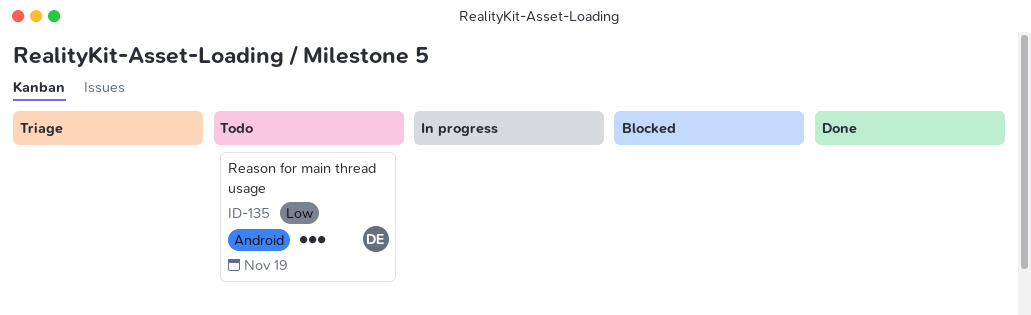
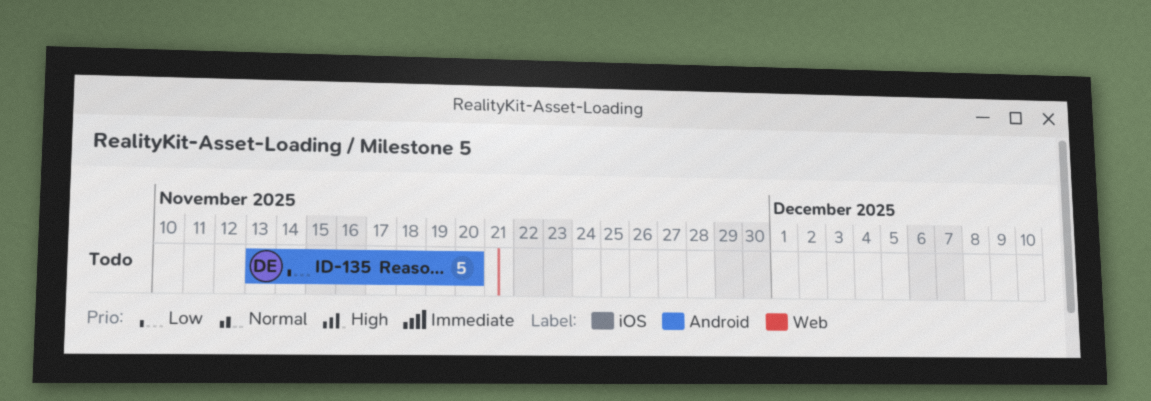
ID-135, estimate: 3 -> 5
ID-135, due: Nov 19 -> Nov 20

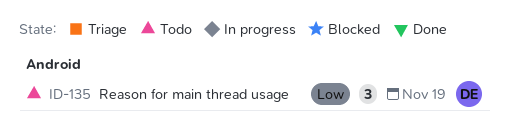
ID-135, estimate: 5 -> 3
ID-135, due: Nov 20 -> Nov 19

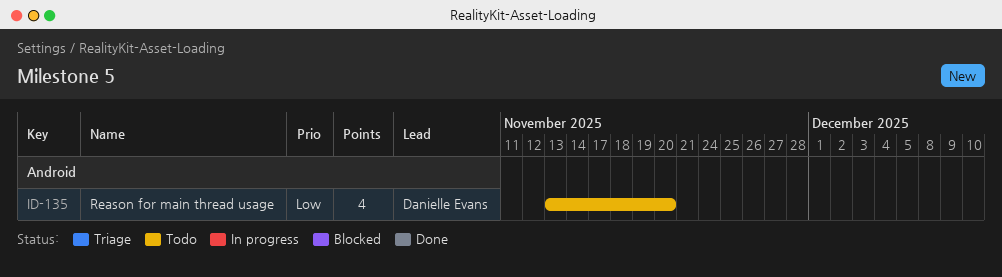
ID-135, estimate: 3 -> 4
ID-135, due: Nov 19 -> Nov 20

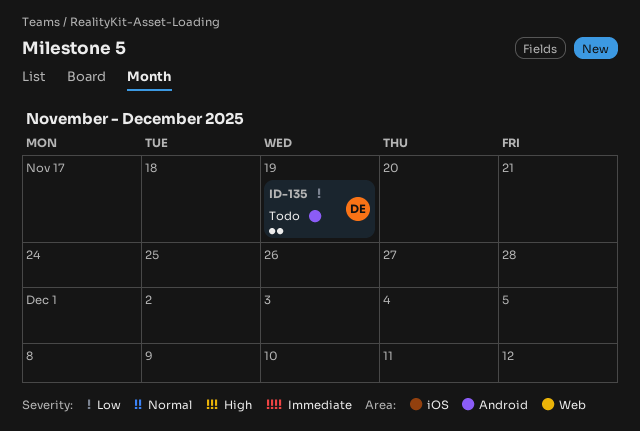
ID-135, estimate: 4 -> 2
ID-135, due: Nov 20 -> Nov 19

